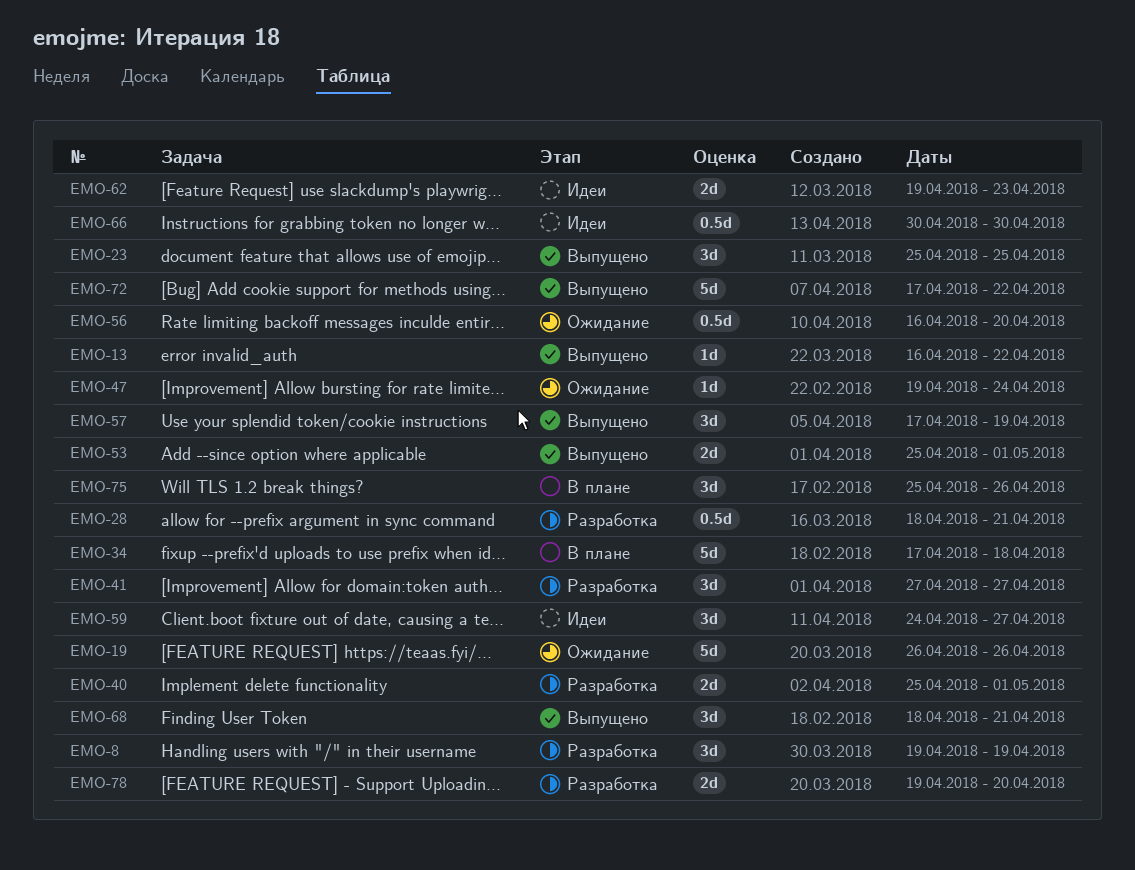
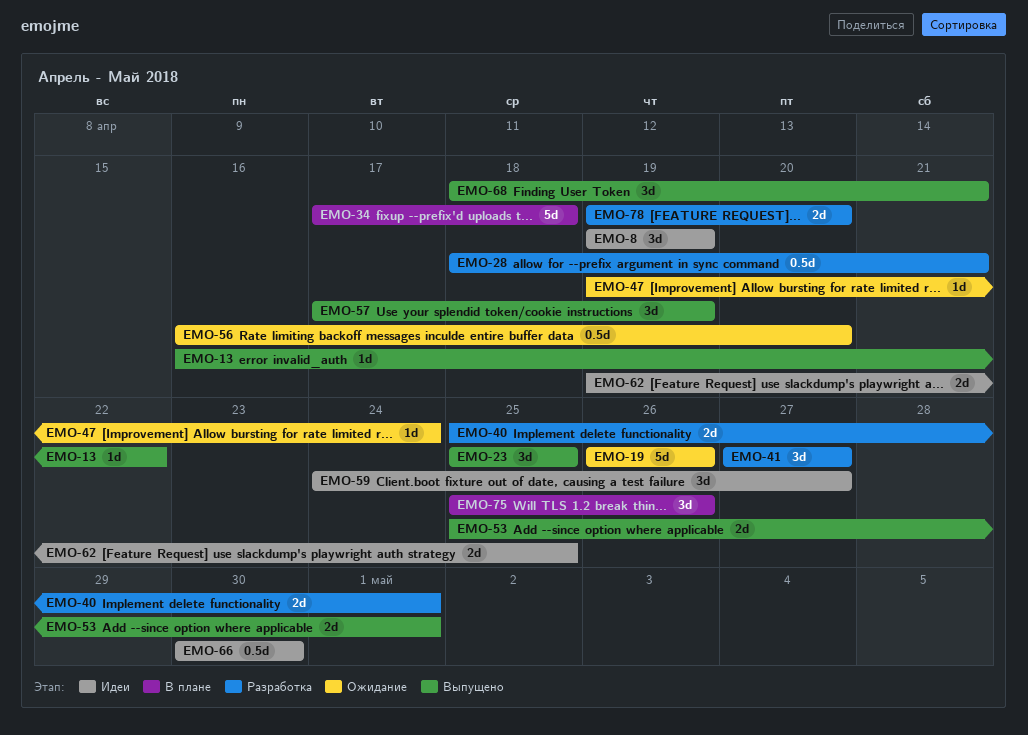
EMO-8, status: Разработка -> Идеи
EMO-62, due: Apr 23 -> Apr 25
EMO-72: present -> none

